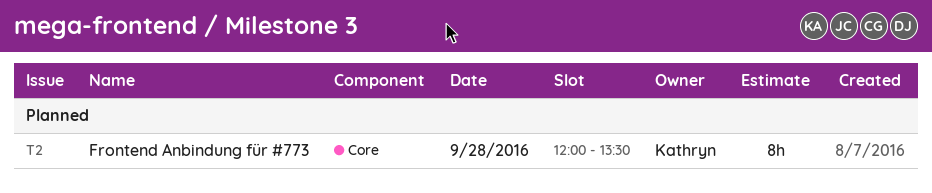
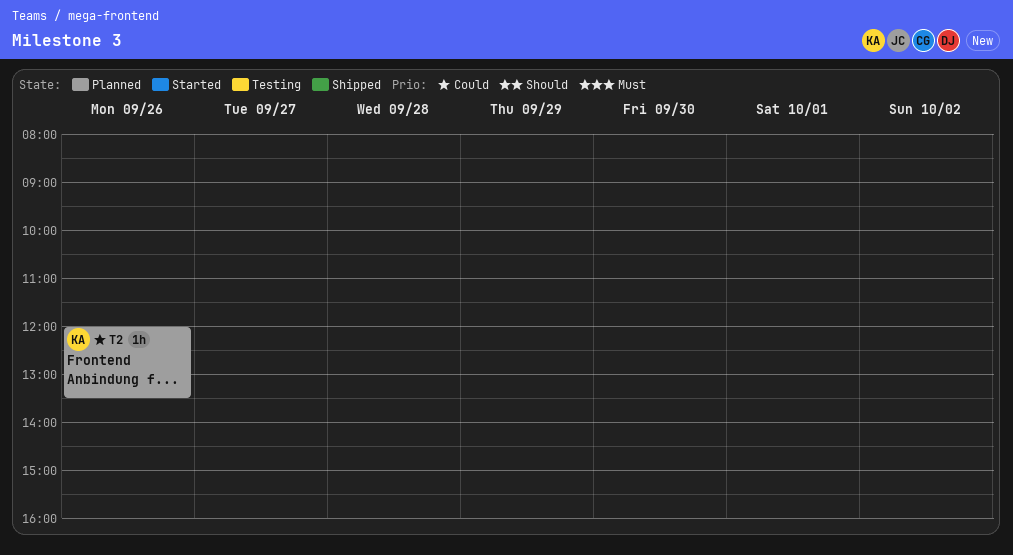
T2, estimate: 8h -> 1h
T2, day: Sep 28 -> Sep 26

